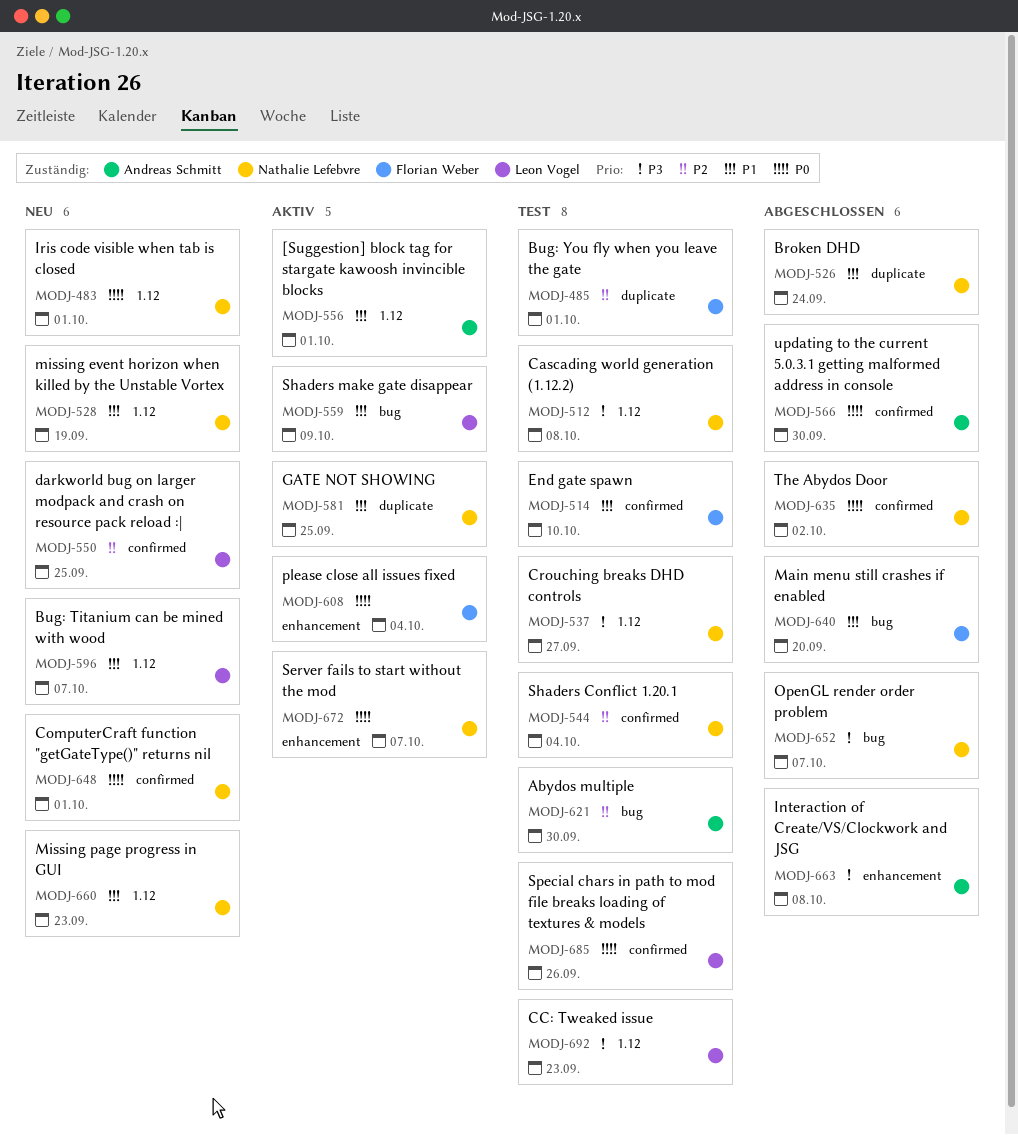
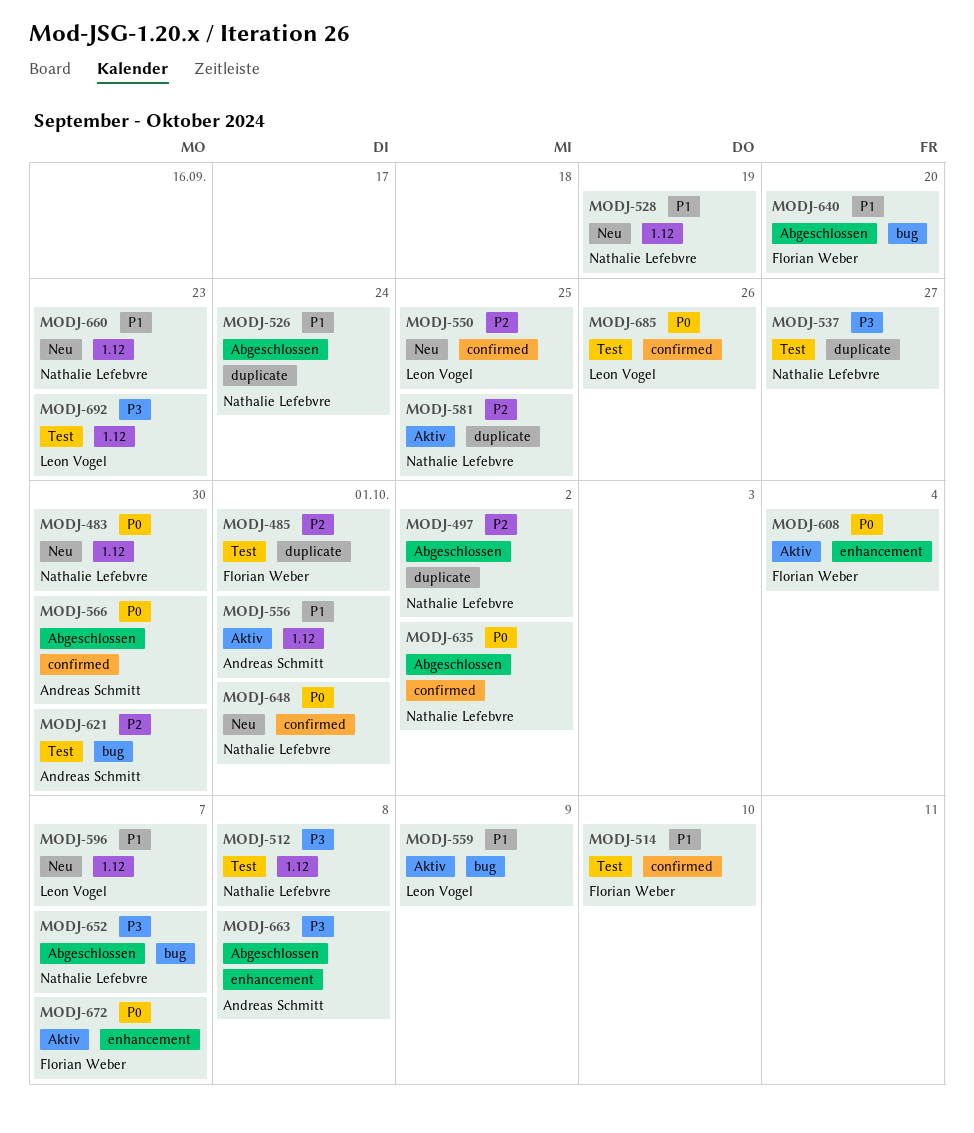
MODJ-483, due: Oct 1 -> Sep 30
MODJ-497: none -> present
MODJ-537, label: 1.12 -> duplicate
MODJ-544: present -> none
MODJ-581, priority: P1 -> P2
MODJ-672, owner: Nathalie Lefebvre -> Florian Weber

